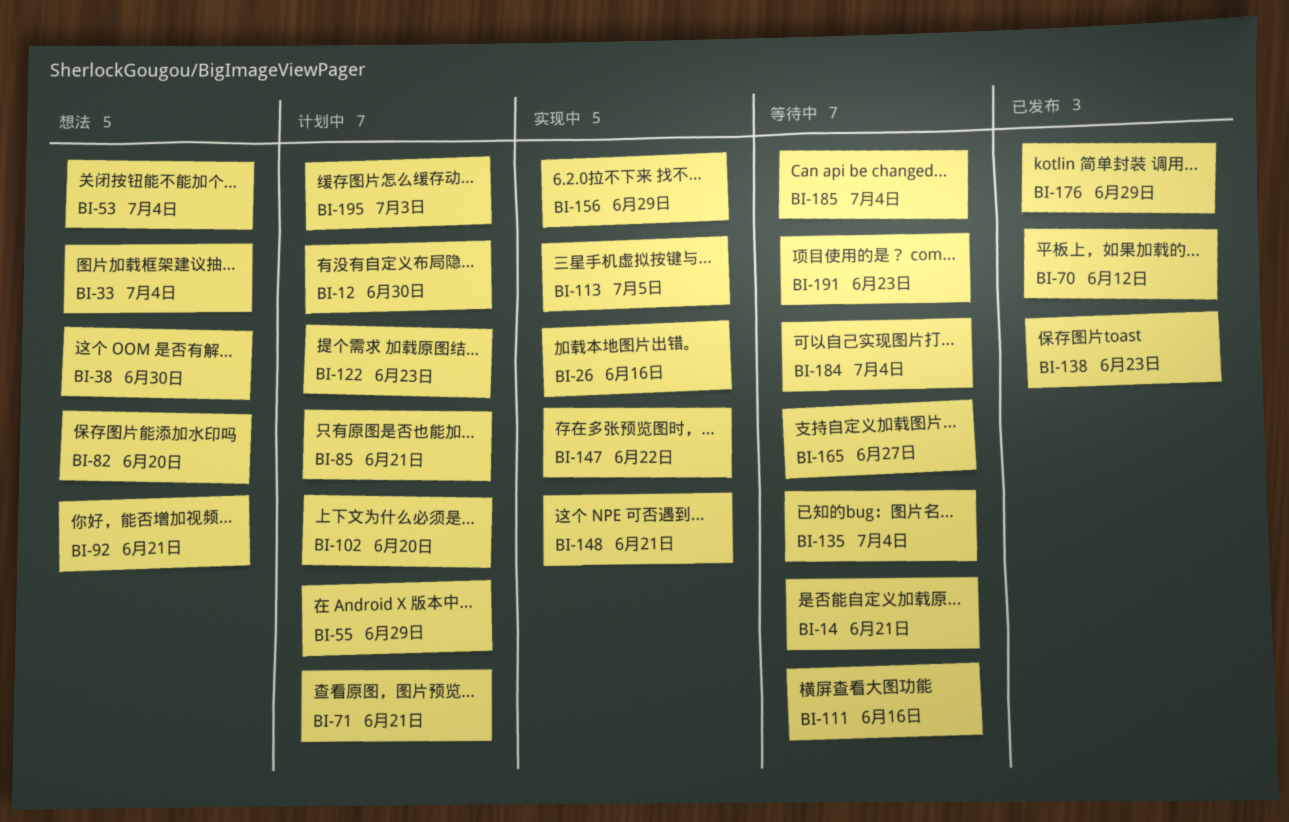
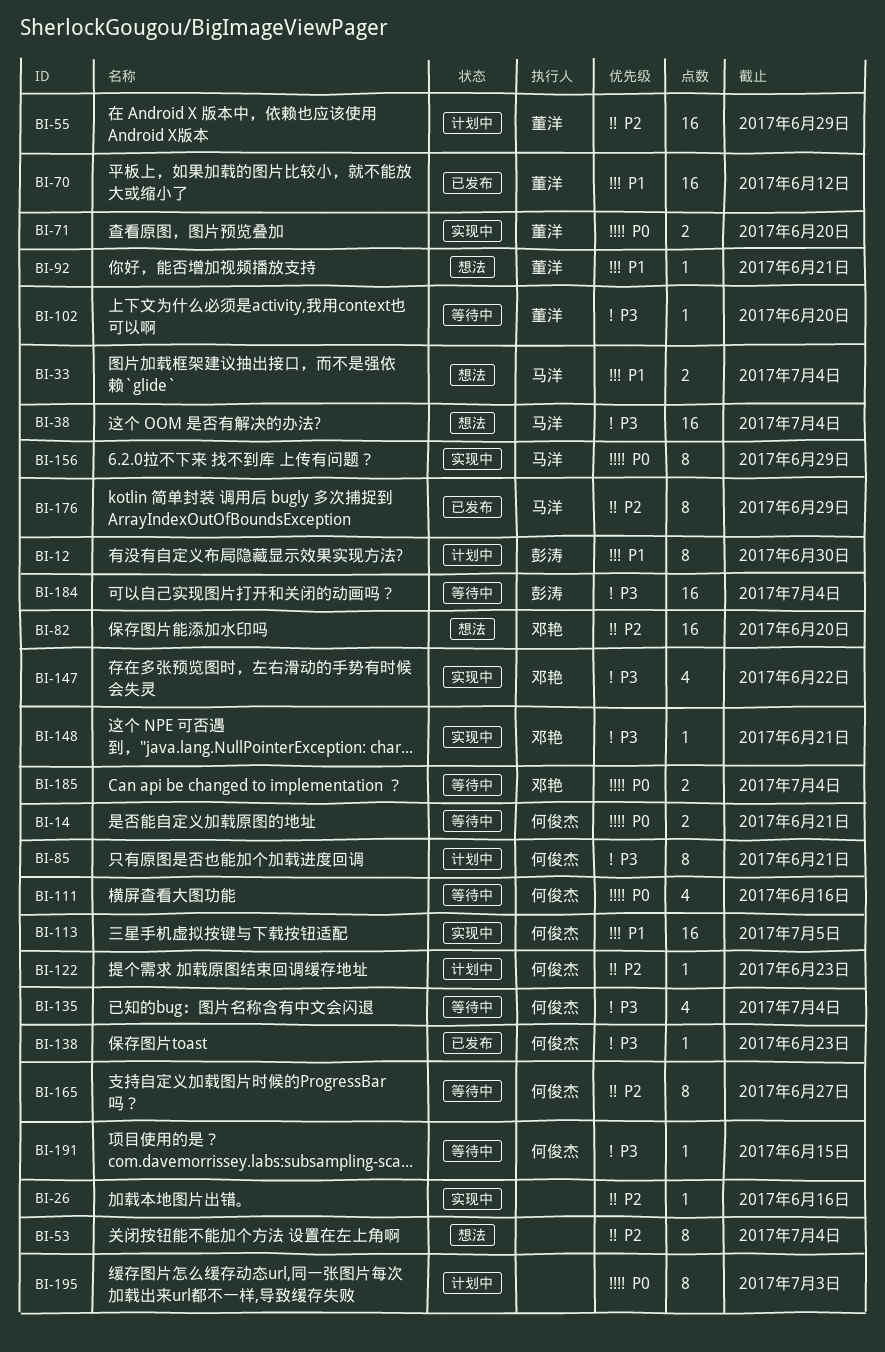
BI-38, due: Jun 30 -> Jul 4
BI-71, status: 计划中 -> 实现中
BI-71, due: Jun 21 -> Jun 20
BI-102, status: 计划中 -> 等待中
BI-191, due: Jun 23 -> Jun 15

